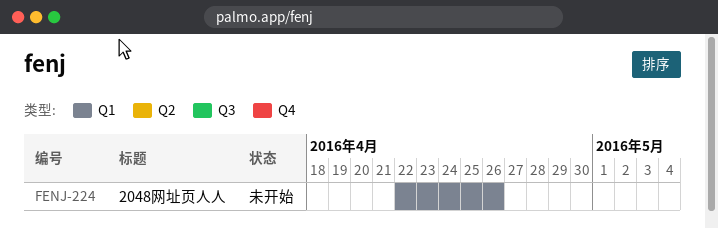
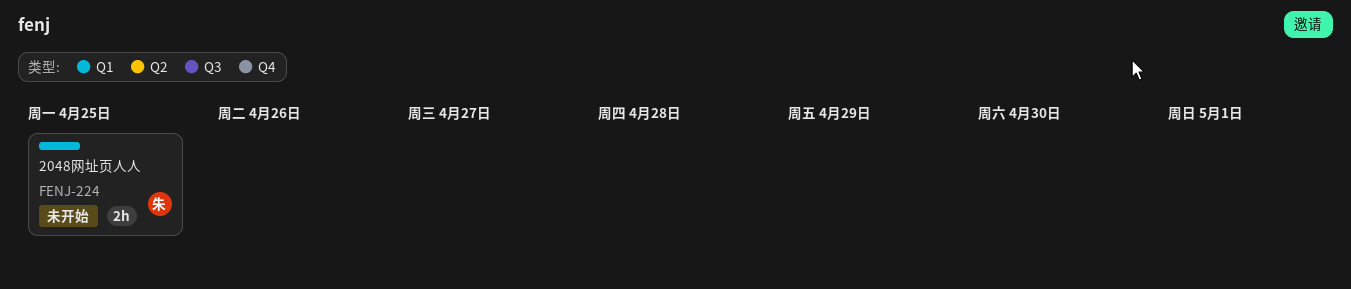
FENJ-224, due: Apr 26 -> Apr 25

